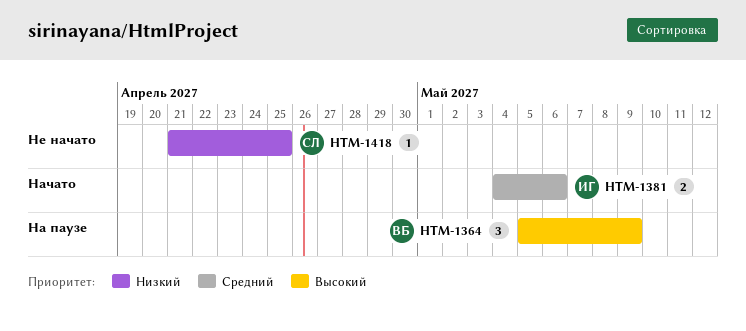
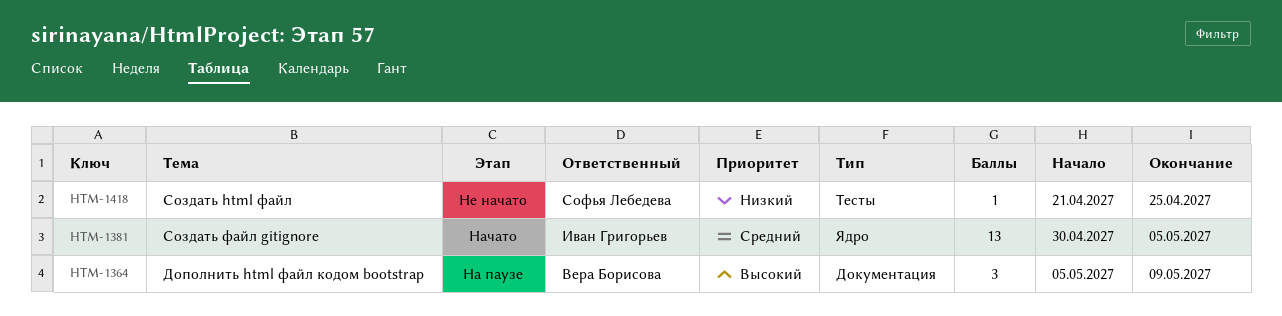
HTM-1381, estimate: 2 -> 13
HTM-1381, start: May 4 -> Apr 30
HTM-1381, due: May 6 -> May 5

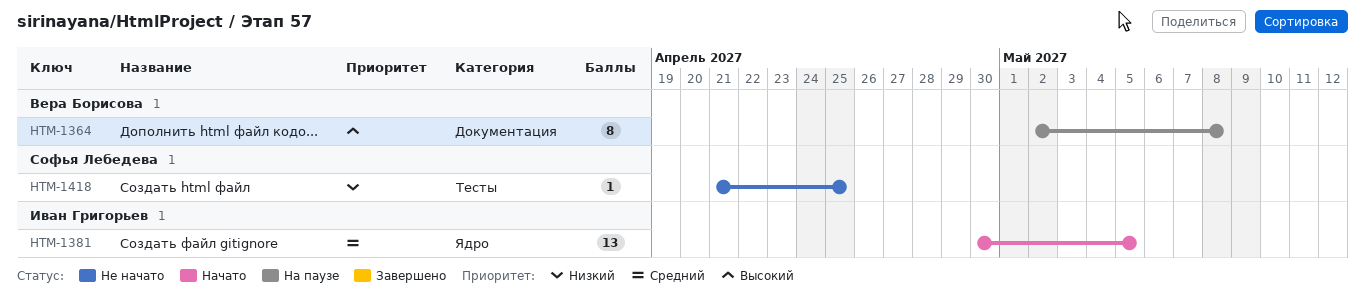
HTM-1364, estimate: 3 -> 8
HTM-1364, start: May 5 -> May 2
HTM-1364, due: May 9 -> May 8

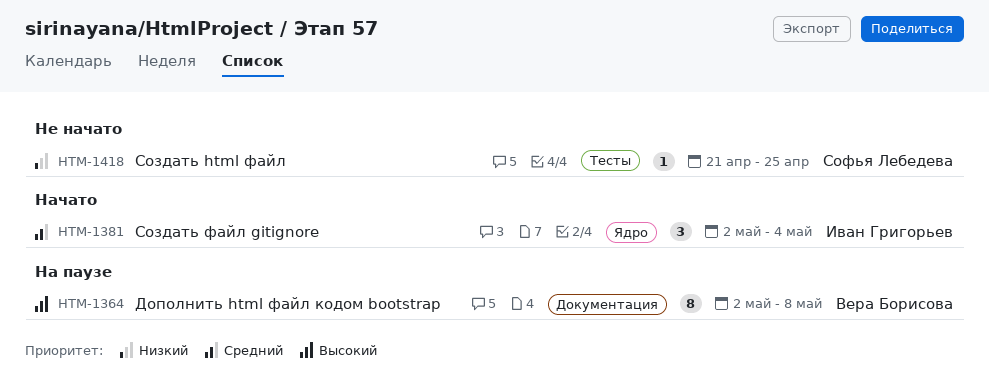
HTM-1381, estimate: 13 -> 3
HTM-1381, start: Apr 30 -> May 2
HTM-1381, due: May 5 -> May 4

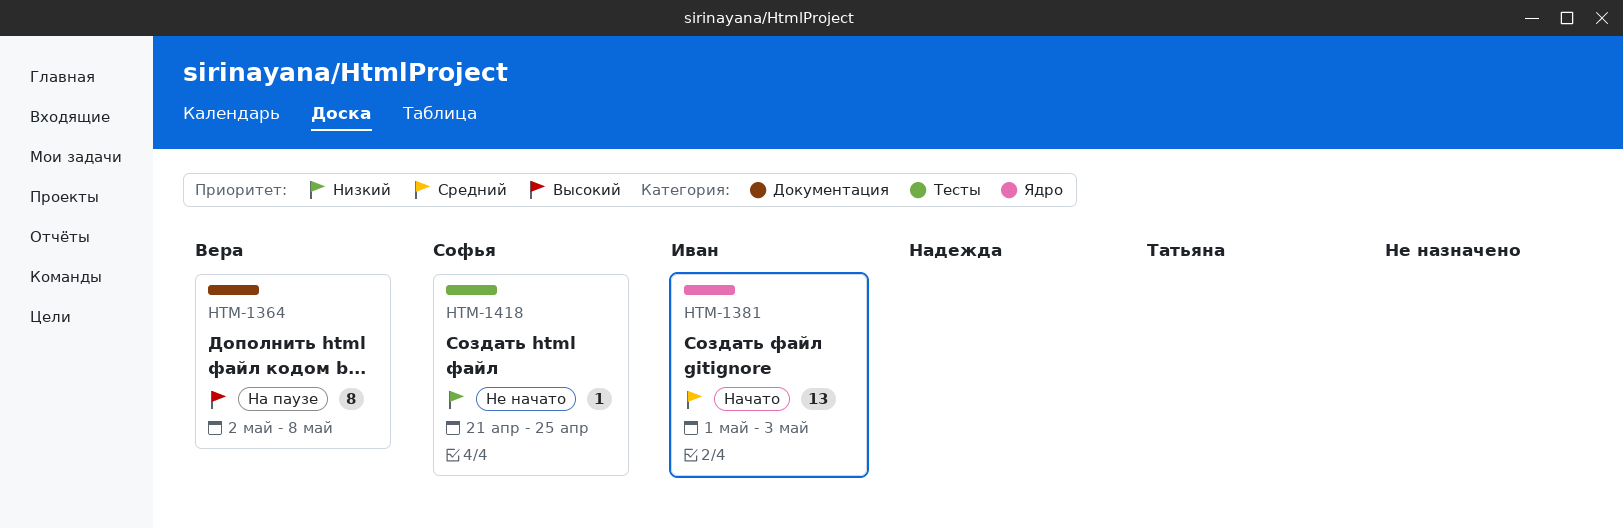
HTM-1381, estimate: 3 -> 13
HTM-1381, start: May 2 -> May 1
HTM-1381, due: May 4 -> May 3

